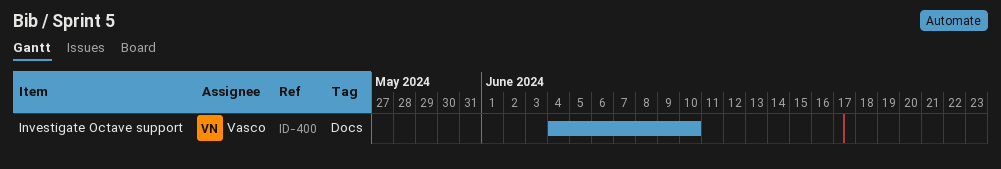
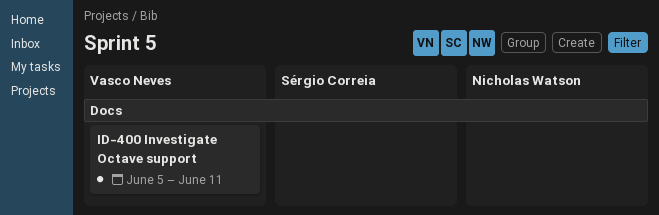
ID-400, start: Jun 4 -> Jun 5
ID-400, due: Jun 10 -> Jun 11

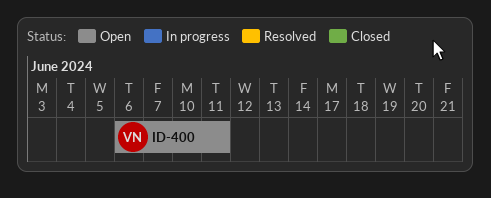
ID-400, start: Jun 5 -> Jun 6

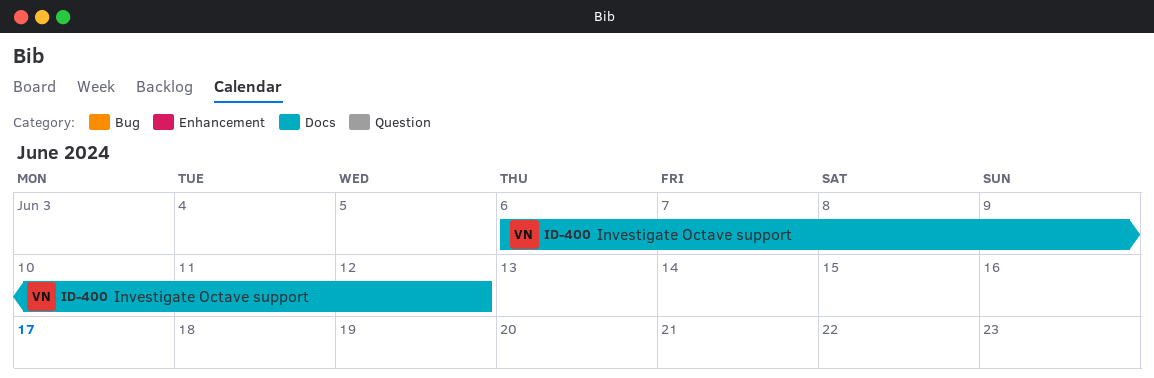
ID-400, due: Jun 11 -> Jun 12

